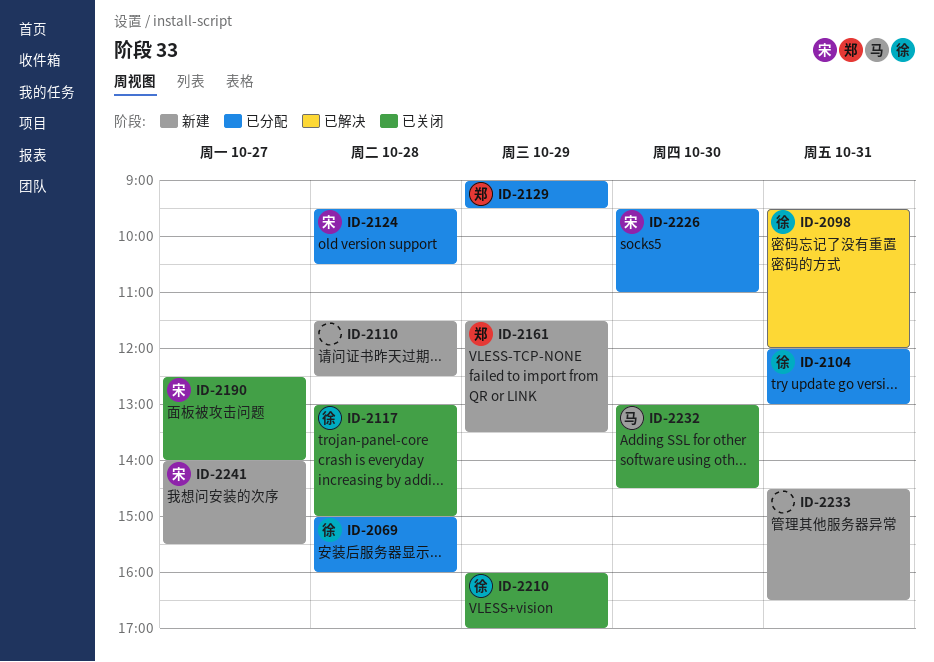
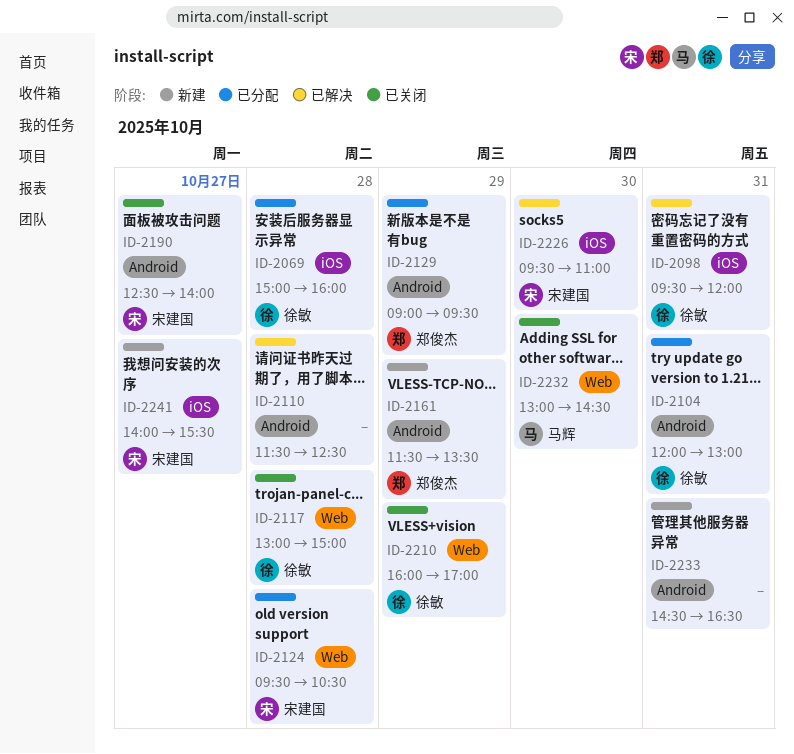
ID-2110, status: 新建 -> 已解决
ID-2226, status: 已分配 -> 已解决

